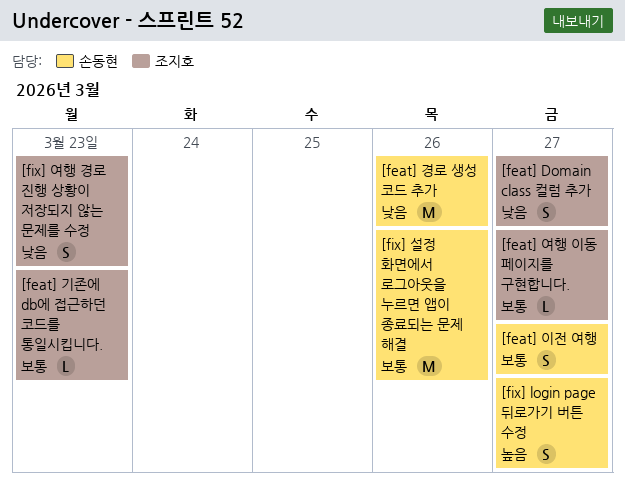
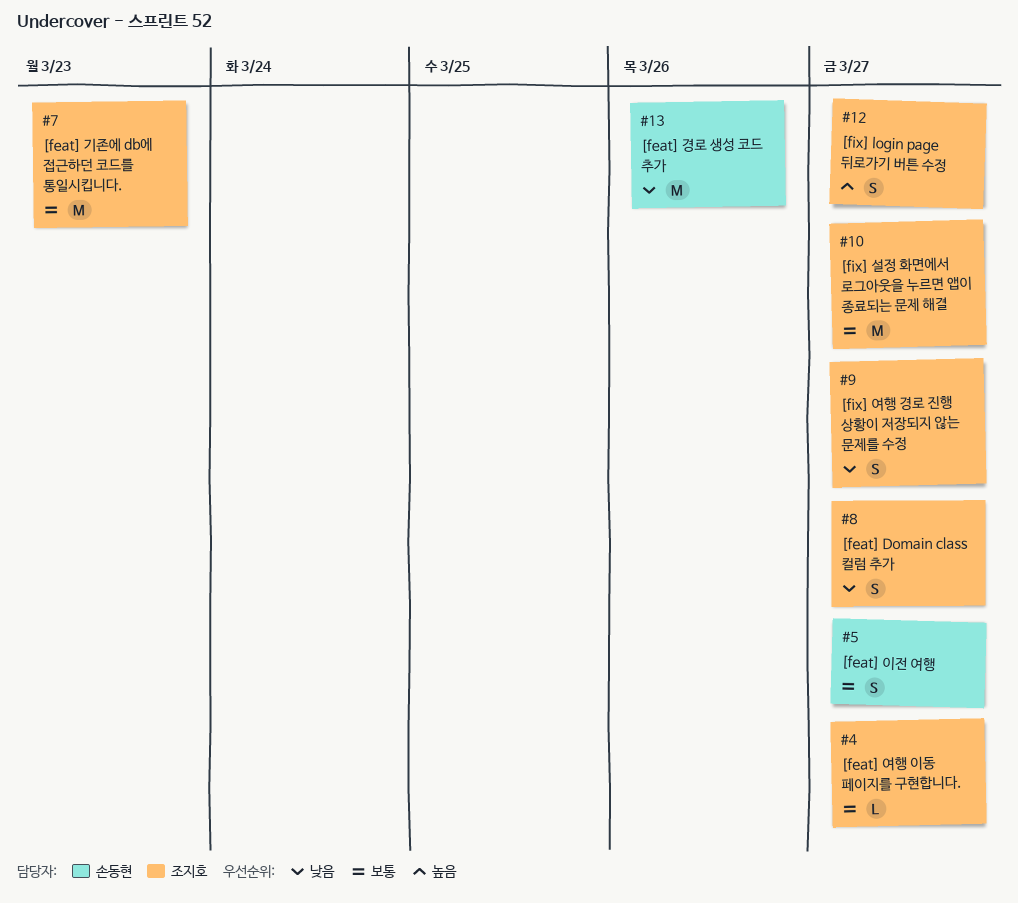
[feat] 기존에 db에 접근하던 코드를 통일시킵니다., estimate: L -> M
[fix] login page 뒤로가기 버튼 수정, owner: 손동현 -> 조지호
[fix] 설정 화면에서 로그아웃을 누르면 앱이 종료되는 문제 해결, owner: 손동현 -> 조지호
[fix] 설정 화면에서 로그아웃을 누르면 앱이 종료되는 문제 해결, due: Mar 26 -> Mar 27
[fix] 여행 경로 진행 상황이 저장되지 않는 문제를 수정, due: Mar 23 -> Mar 27

